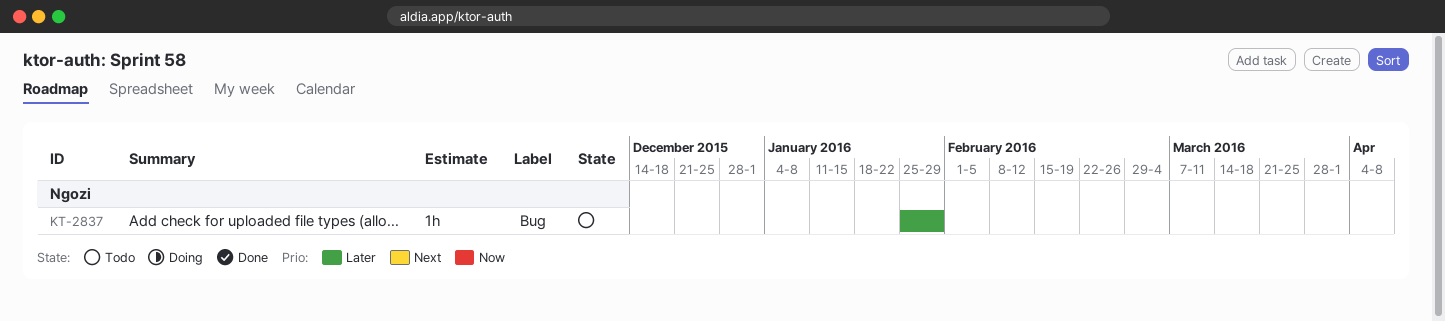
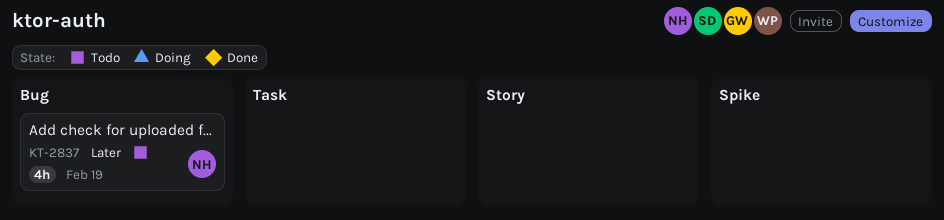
KT-2837, estimate: 1h -> 4h
KT-2837, due: Jan 29 -> Feb 19

